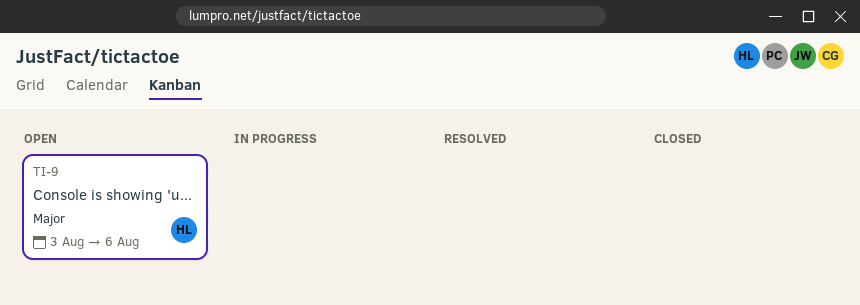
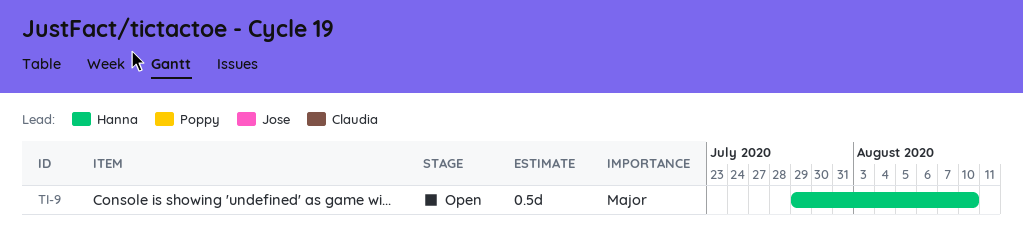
TI-9, start: Aug 3 -> Jul 29
TI-9, due: Aug 6 -> Aug 10

